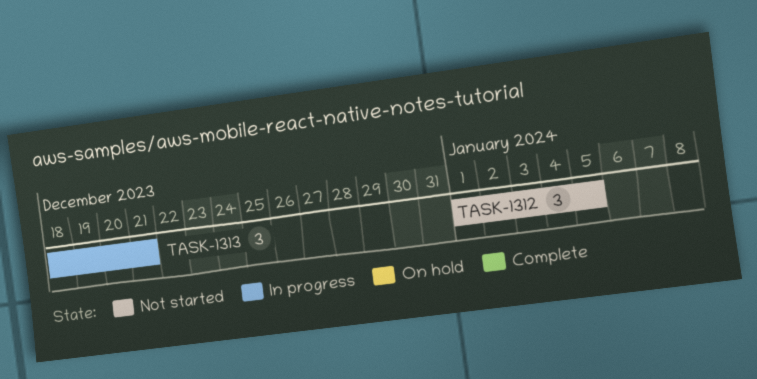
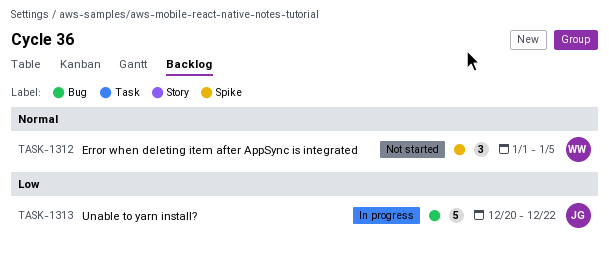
TASK-1313, estimate: 3 -> 5
TASK-1313, start: Dec 18 -> Dec 20
TASK-1313, due: Dec 21 -> Dec 22

